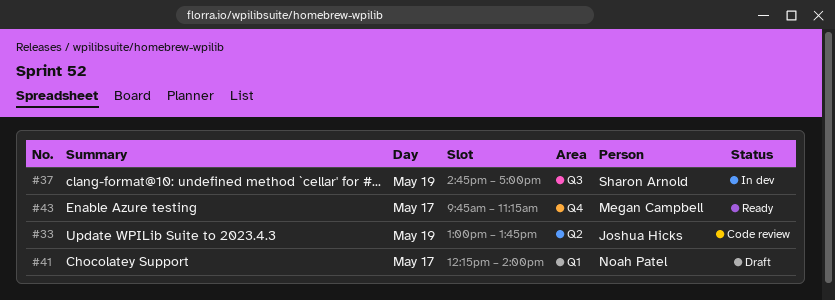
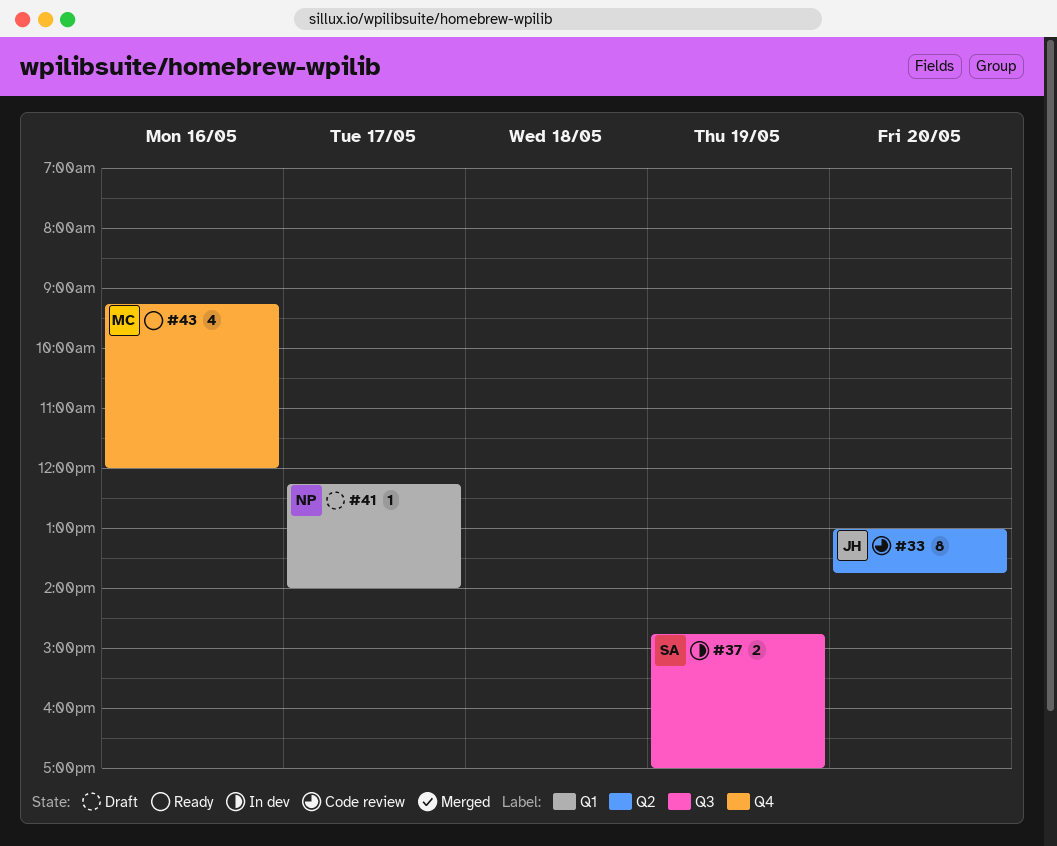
#33, day: May 19 -> May 20
#43, day: May 17 -> May 16
#43, begins: 09:45 -> 09:15
#43, ends: 11:15 -> 12:00

